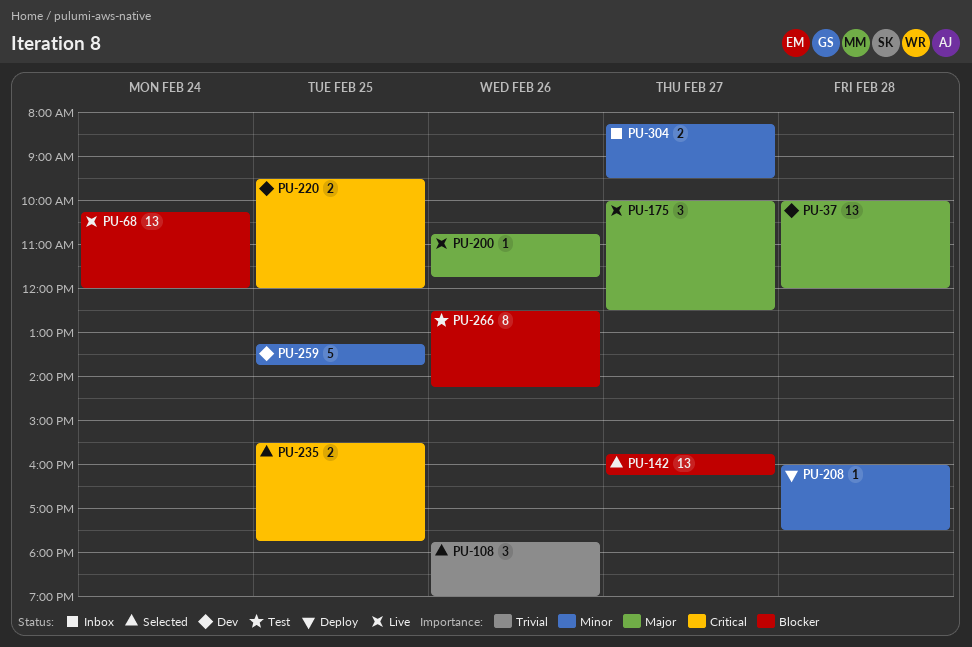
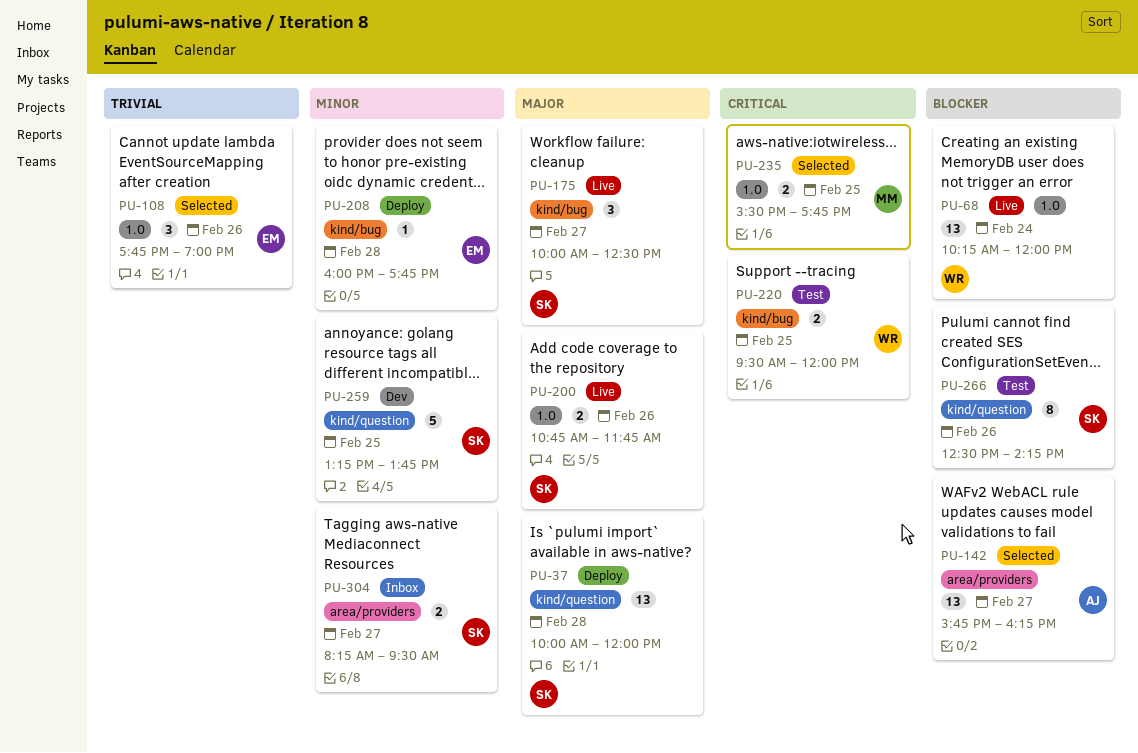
PU-37, status: Dev -> Deploy
PU-200, estimate: 1 -> 2
PU-208, ends: 17:30 -> 17:45
PU-220, status: Dev -> Test

